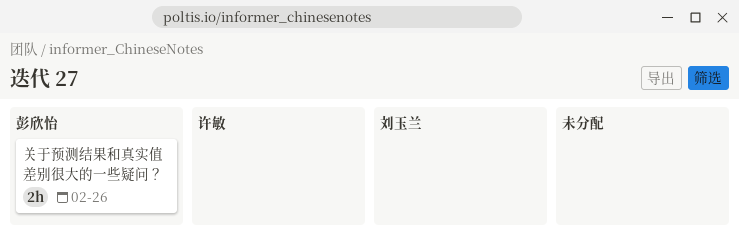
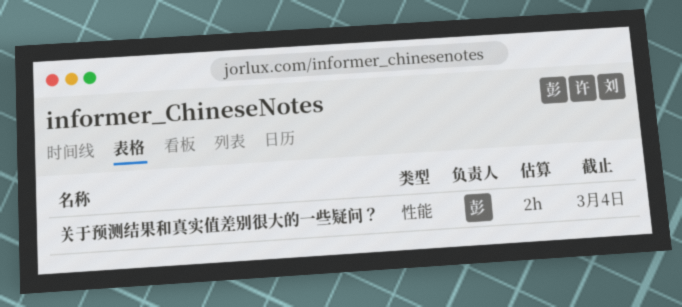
关于预测结果和真实值差别很大的一些疑问？, due: Feb 26 -> Mar 4

